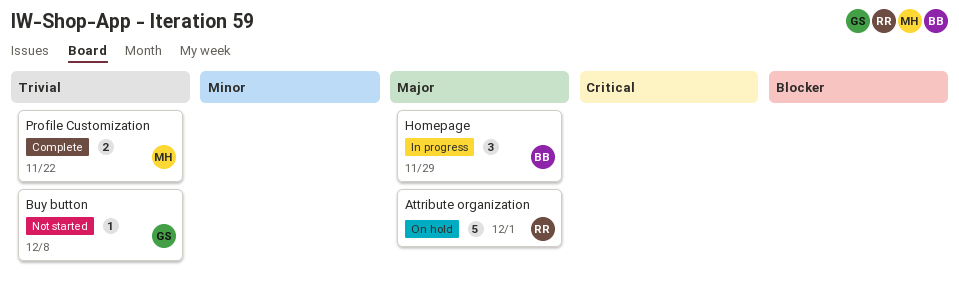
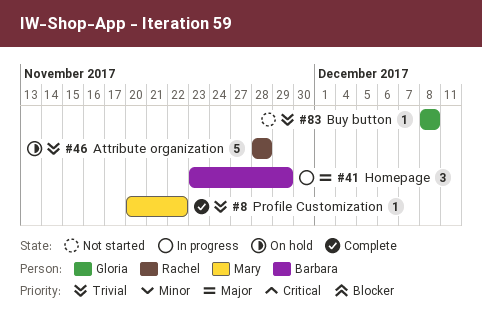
Attribute organization, priority: Major -> Trivial
Attribute organization, due: Dec 1 -> Nov 28
Profile Customization, estimate: 2 -> 1

